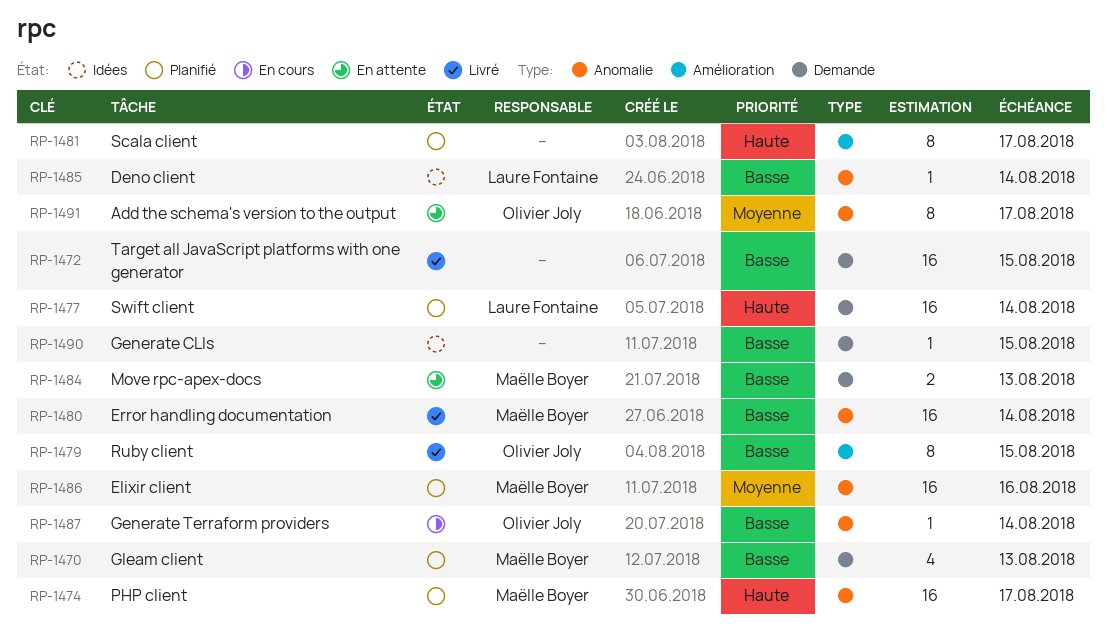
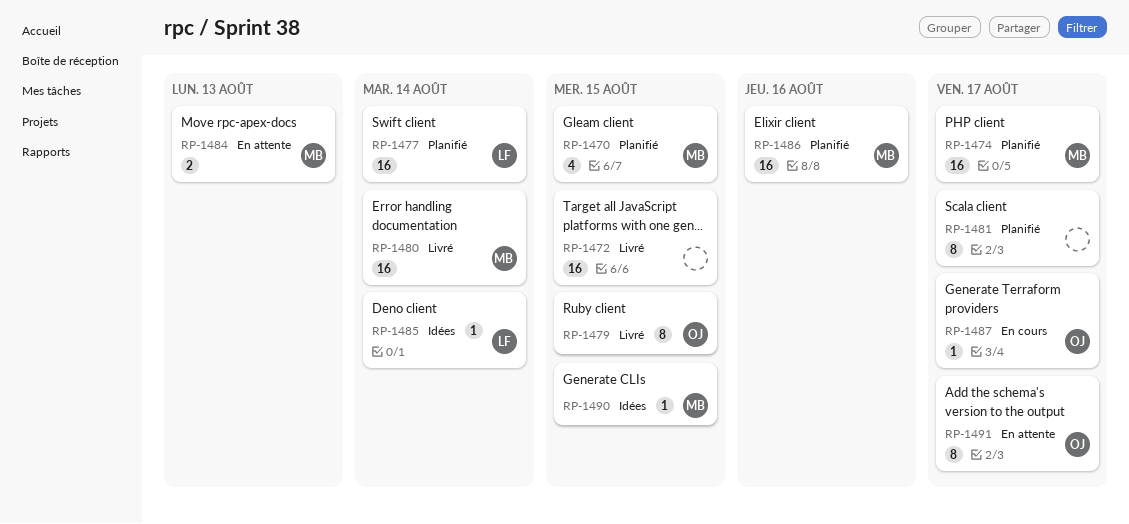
RP-1470, due: Aug 13 -> Aug 15
RP-1487, due: Aug 14 -> Aug 17
RP-1490, owner: none -> Maëlle Boyer

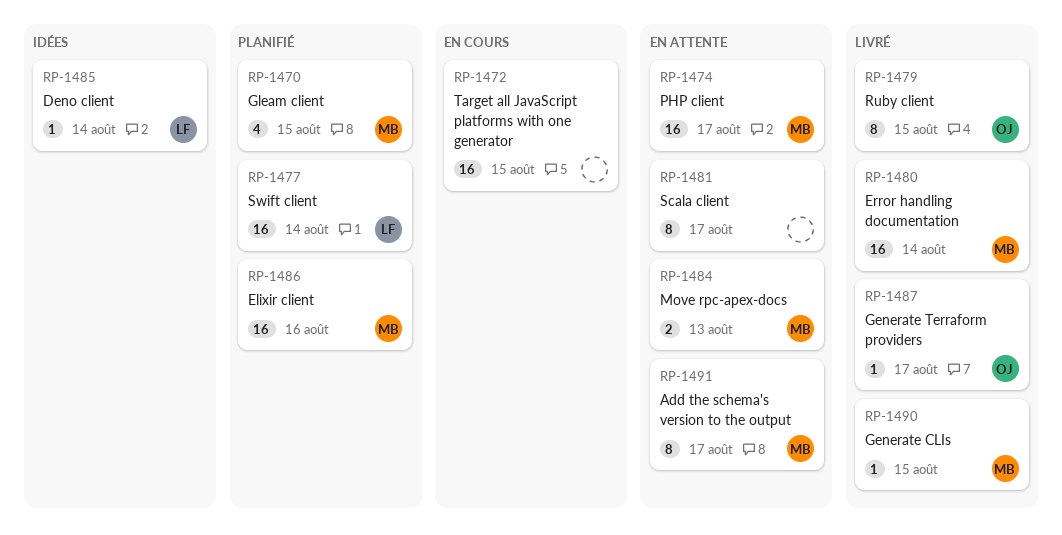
RP-1472, status: Livré -> En cours
RP-1474, status: Planifié -> En attente
RP-1481, status: Planifié -> En attente
RP-1487, status: En cours -> Livré
RP-1490, status: Idées -> Livré
RP-1491, owner: OJ -> MB

